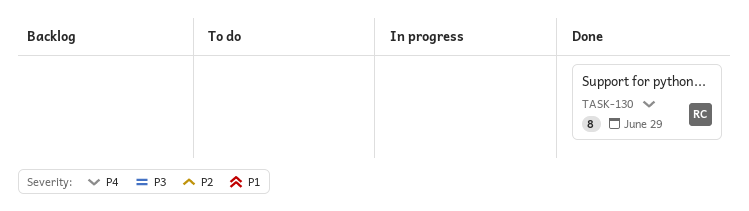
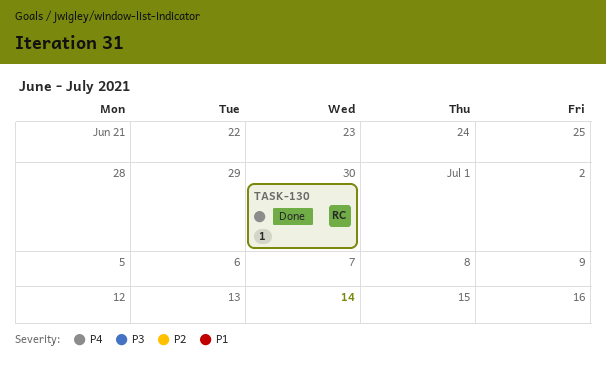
TASK-130, estimate: 8 -> 1
TASK-130, due: Jun 29 -> Jun 30

